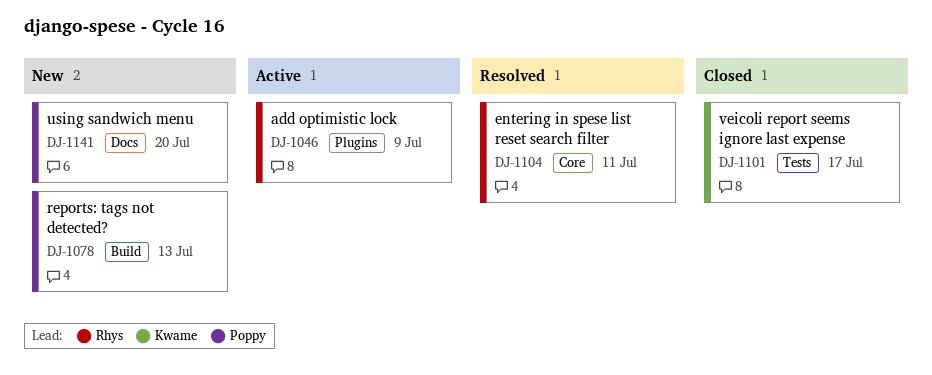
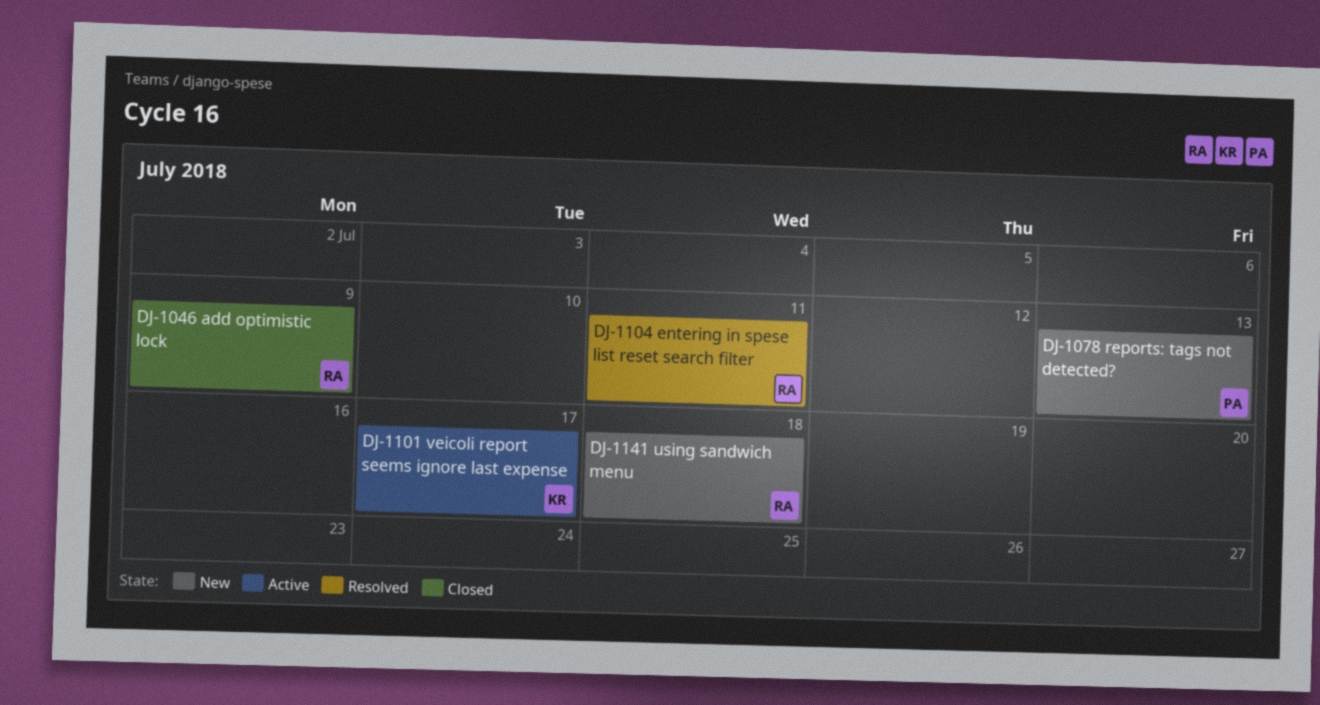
DJ-1046, status: Active -> Closed
DJ-1101, status: Closed -> Active
DJ-1141, owner: Poppy -> Rhys
DJ-1141, due: Jul 20 -> Jul 18

